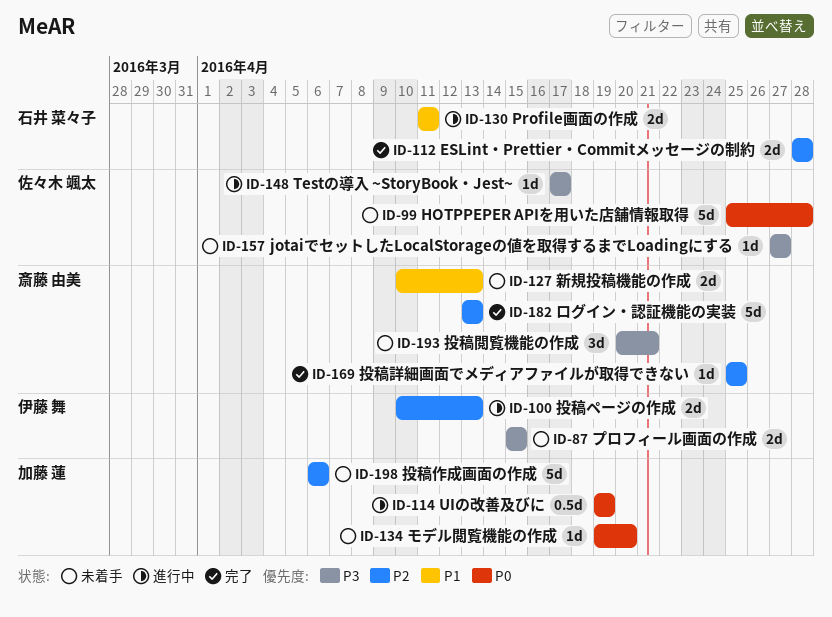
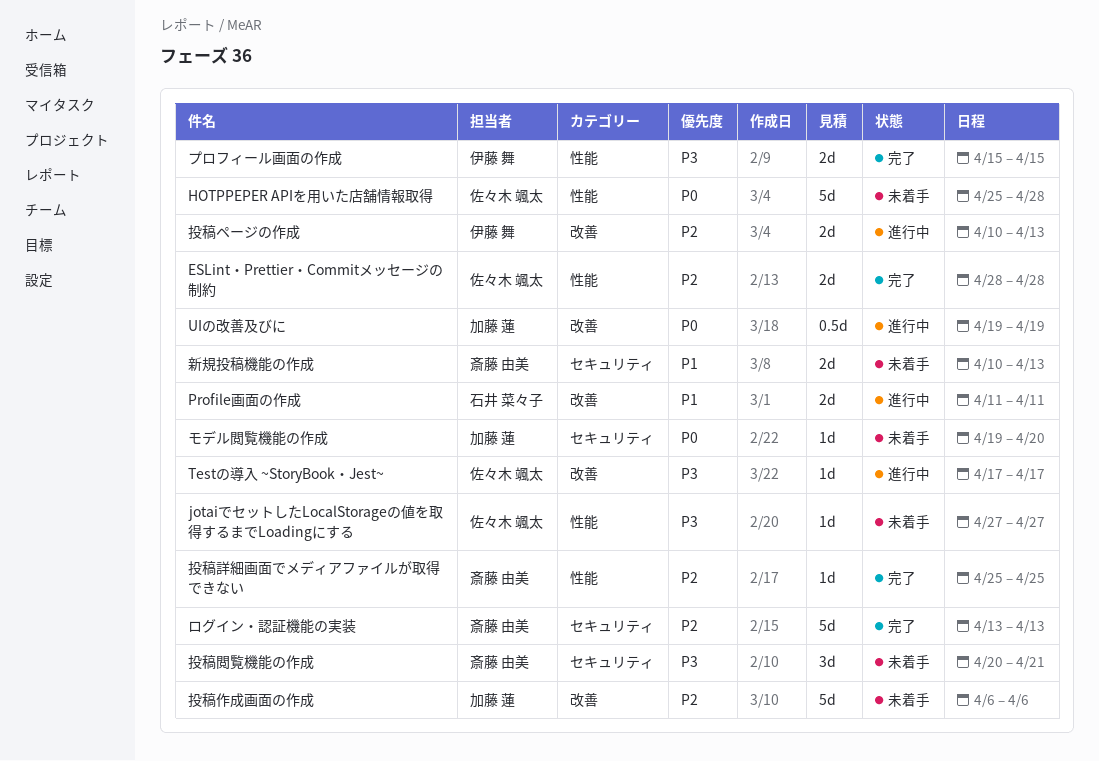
ESLint・Prettier・Commitメッセージの制約, owner: 石井 菜々子 -> 佐々木 颯太
プロフィール画面の作成, status: 未着手 -> 完了

